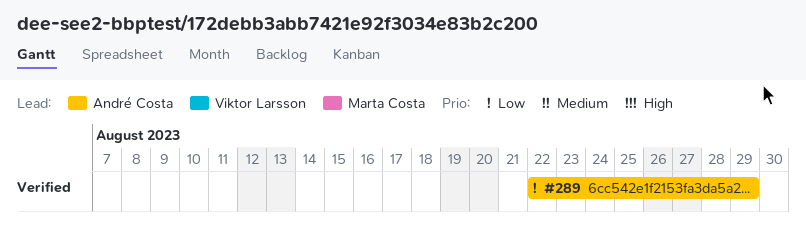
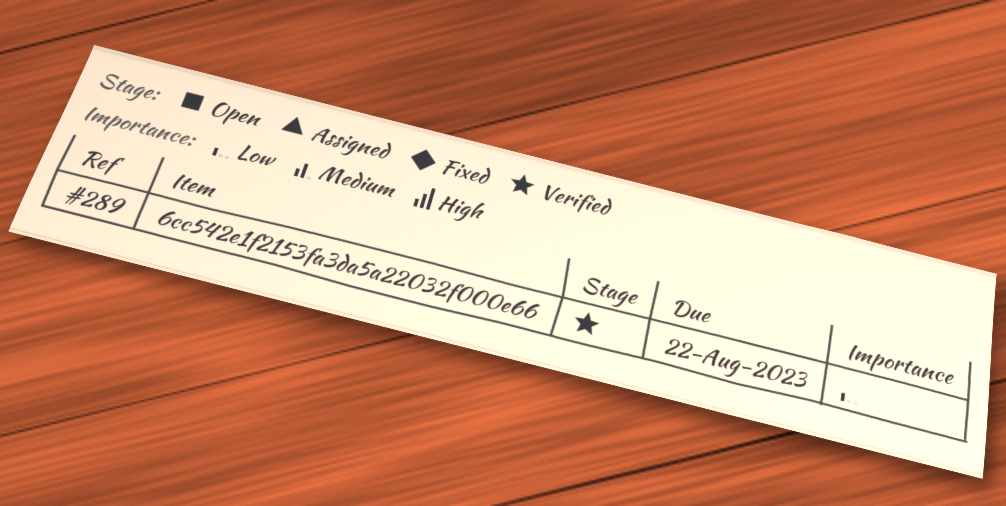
#289, due: Aug 29 -> Aug 22

